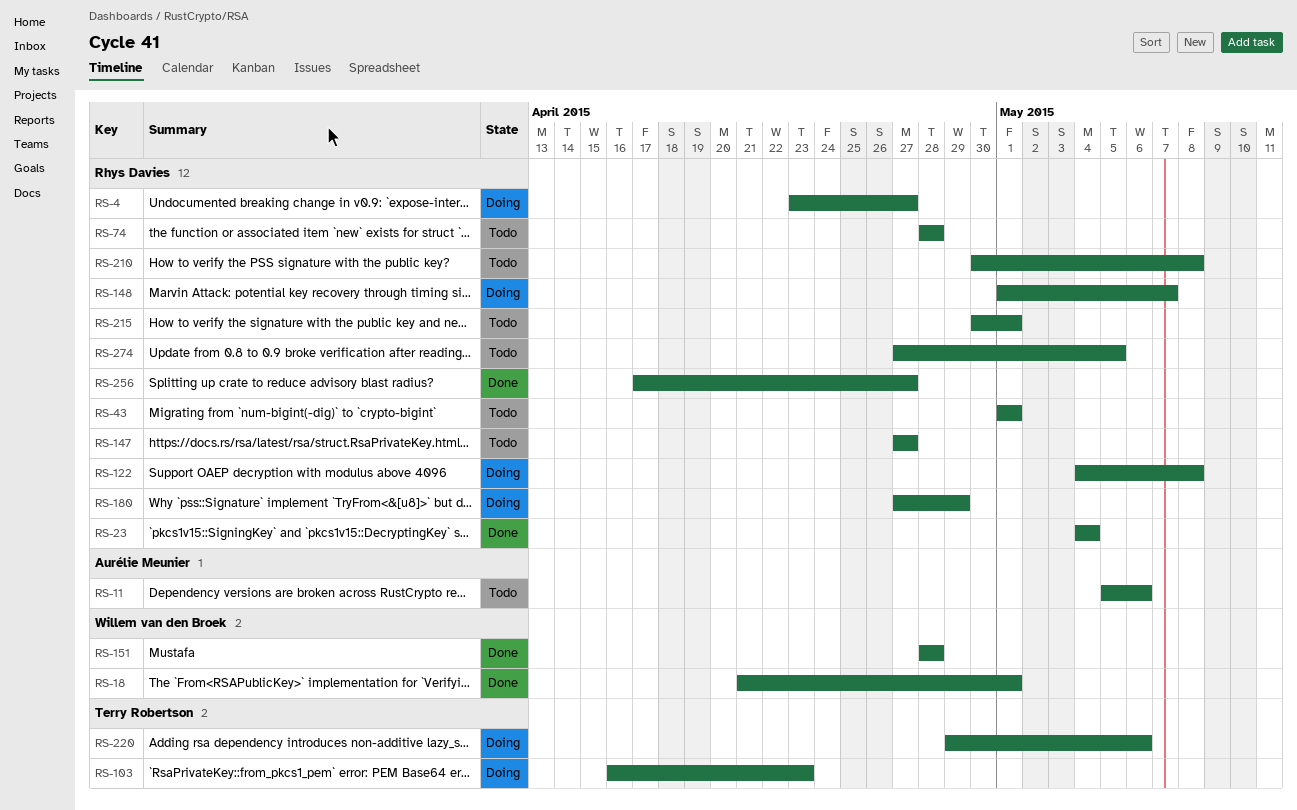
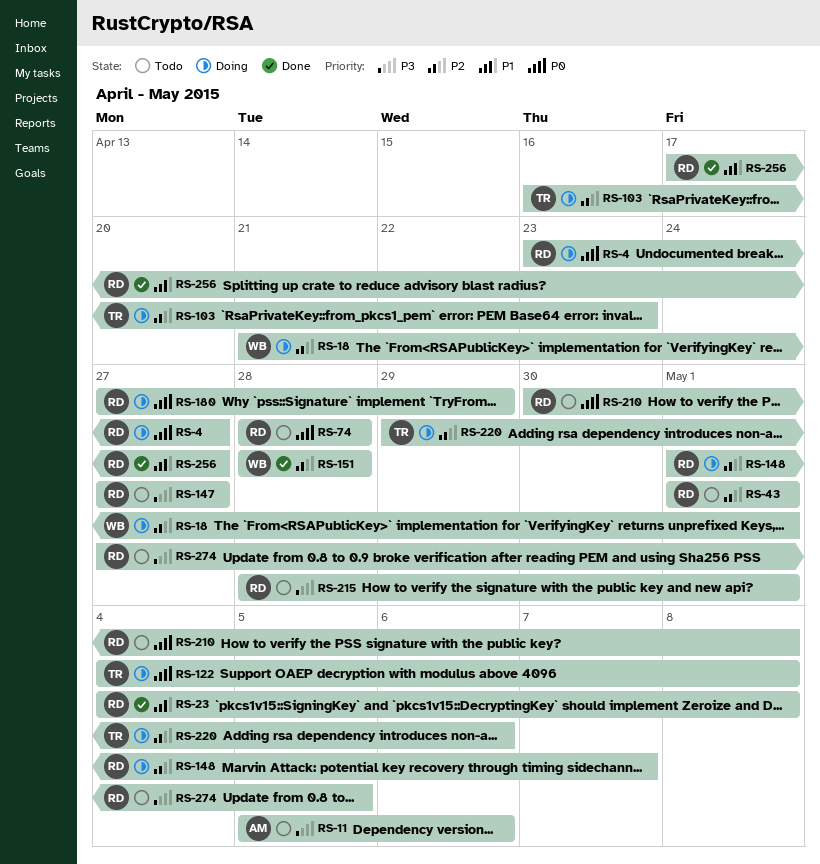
RS-18, status: Done -> Doing
RS-23, due: May 4 -> May 8
RS-122, owner: Rhys Davies -> Terry Robertson
RS-215, start: Apr 30 -> Apr 28

